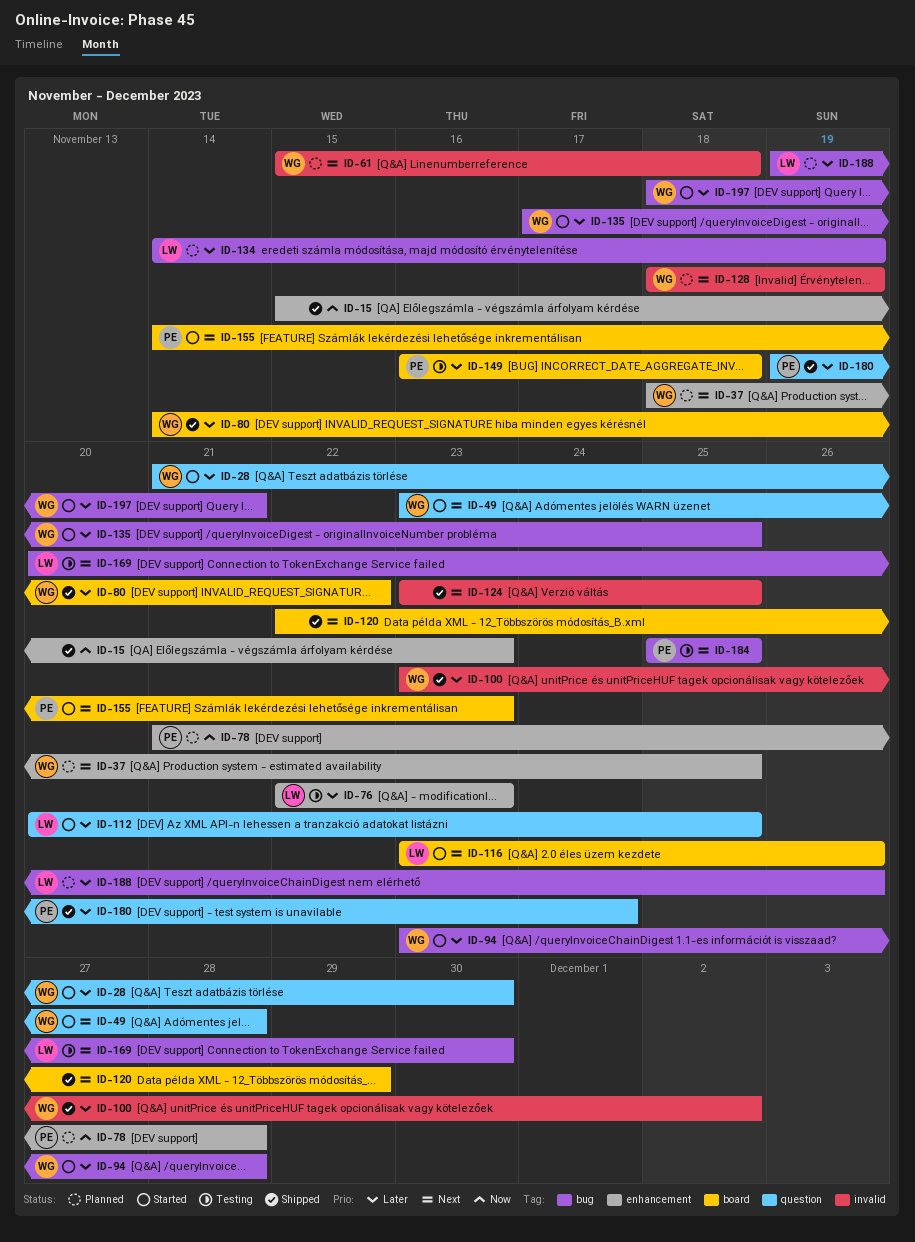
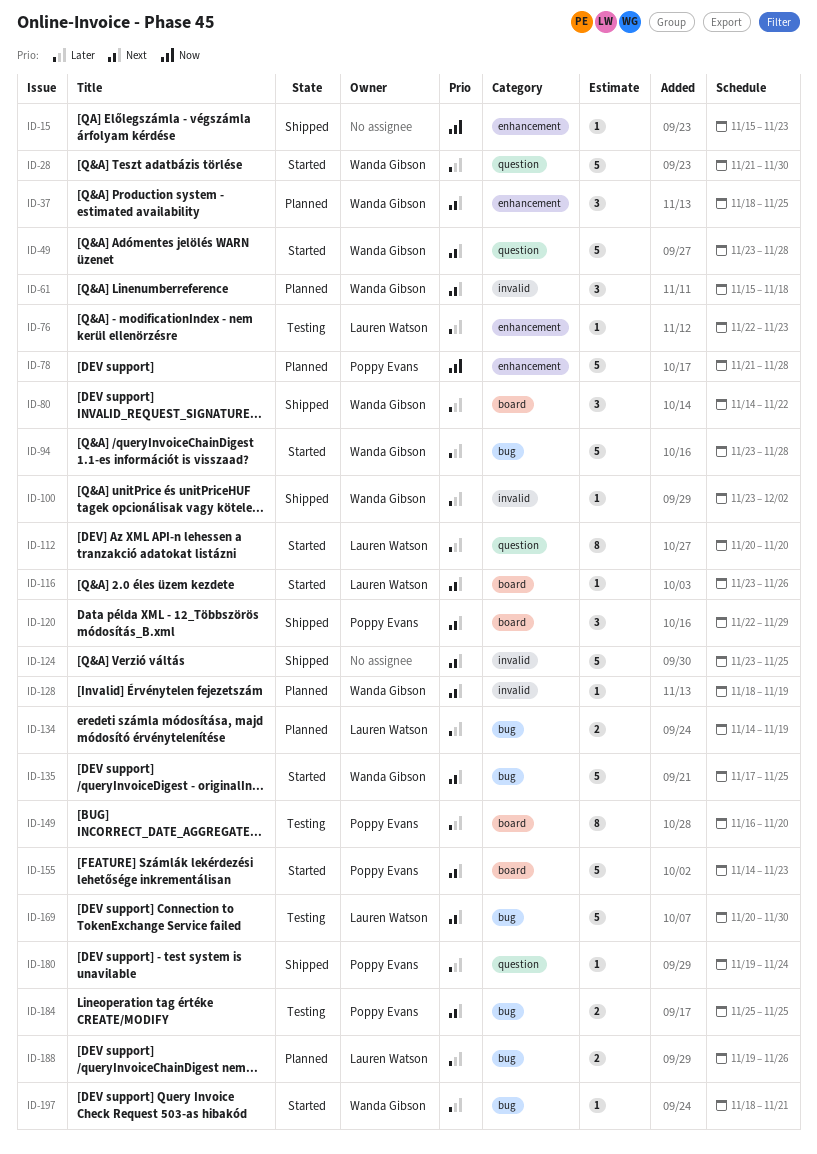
ID-112, due: Nov 25 -> Nov 20
ID-120, owner: none -> Poppy Evans
ID-135, priority: Later -> Next
ID-149, due: Nov 18 -> Nov 20

